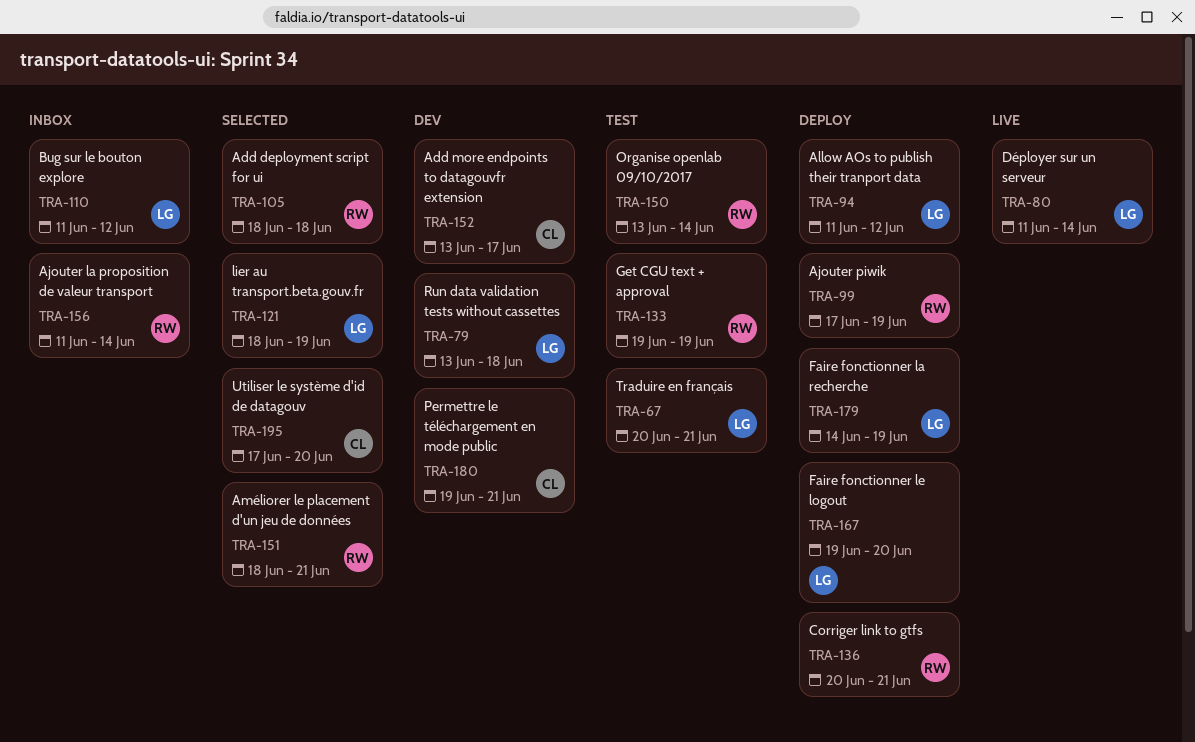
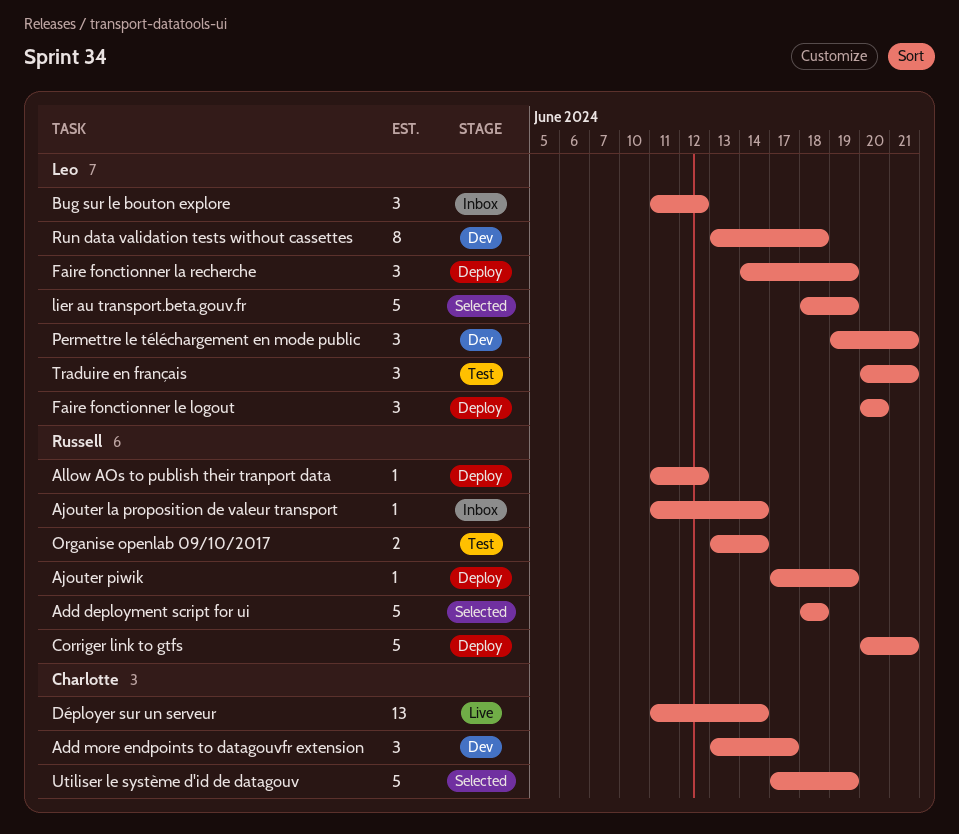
Allow AOs to publish their tranport data, owner: Leo -> Russell
Améliorer le placement d'un jeu de données: present -> none
Déployer sur un serveur, owner: Leo -> Charlotte
Faire fonctionner le logout, start: Jun 19 -> Jun 20
Get CGU text + approval: present -> none
Permettre le téléchargement en mode public, owner: Charlotte -> Leo
Utiliser le système d'id de datagouv, due: Jun 20 -> Jun 19

